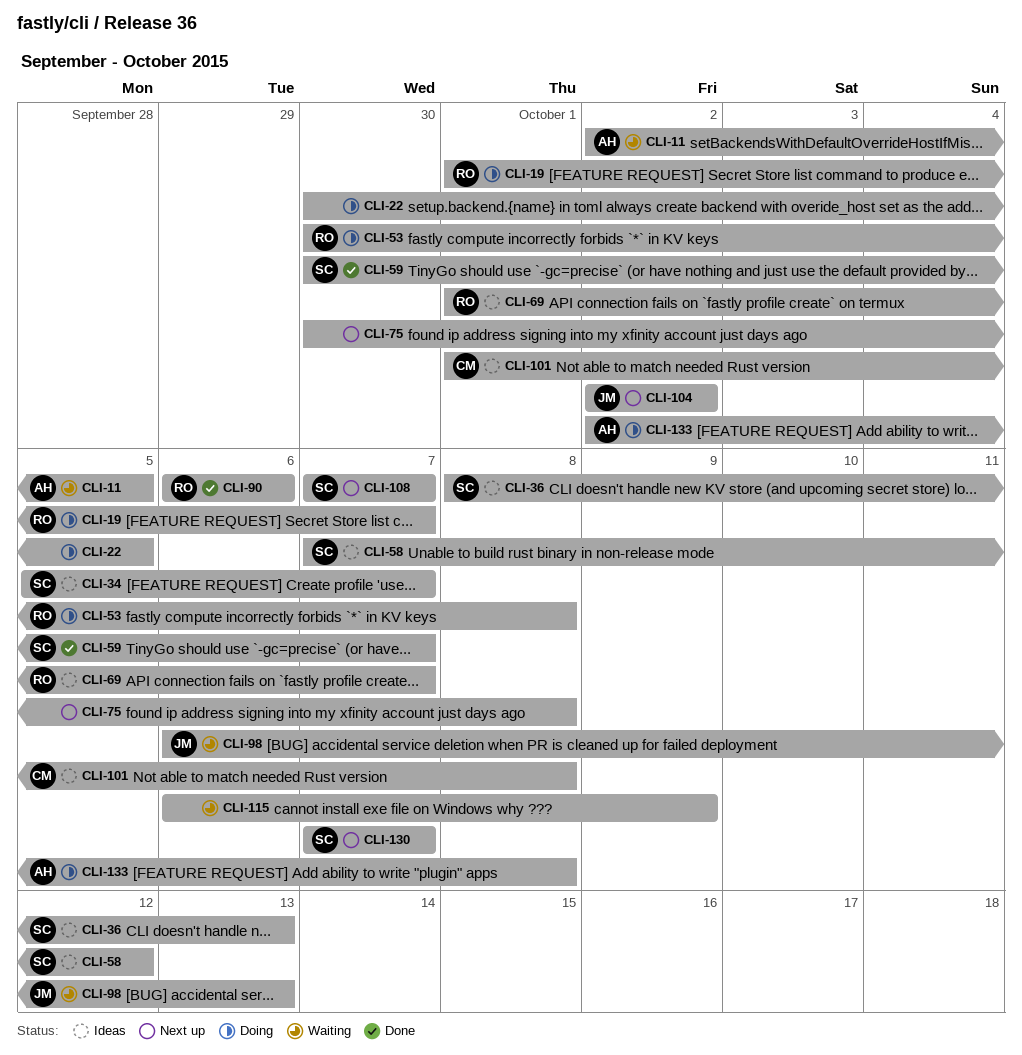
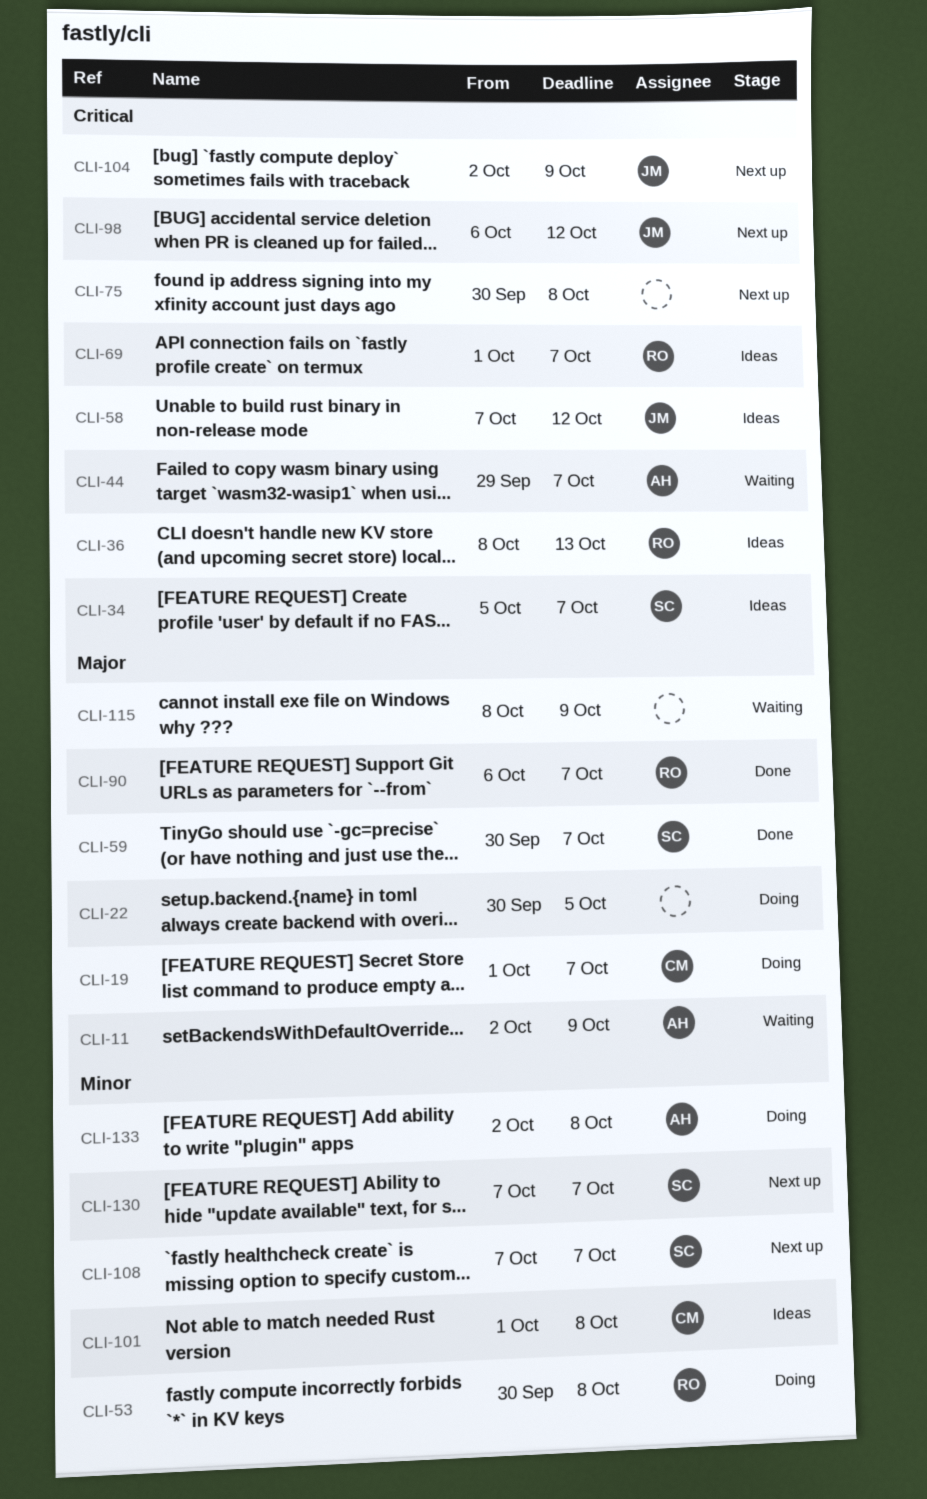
CLI-11, due: Oct 5 -> Oct 9
CLI-19, owner: RO -> CM
CLI-36, owner: SC -> RO
CLI-44: none -> present
CLI-58, owner: SC -> JM
CLI-90, due: Oct 6 -> Oct 7
CLI-98, status: Waiting -> Next up
CLI-98, due: Oct 13 -> Oct 12
CLI-104, due: Oct 2 -> Oct 9
CLI-115, start: Oct 6 -> Oct 8

